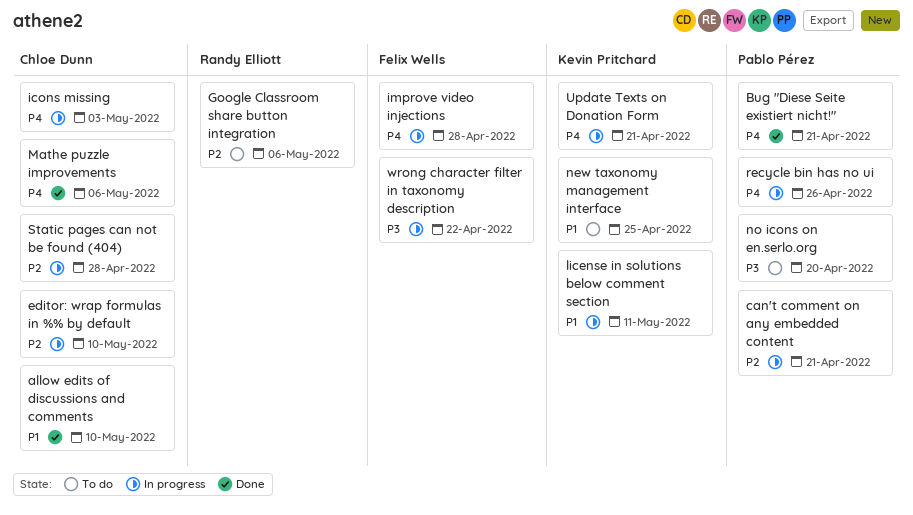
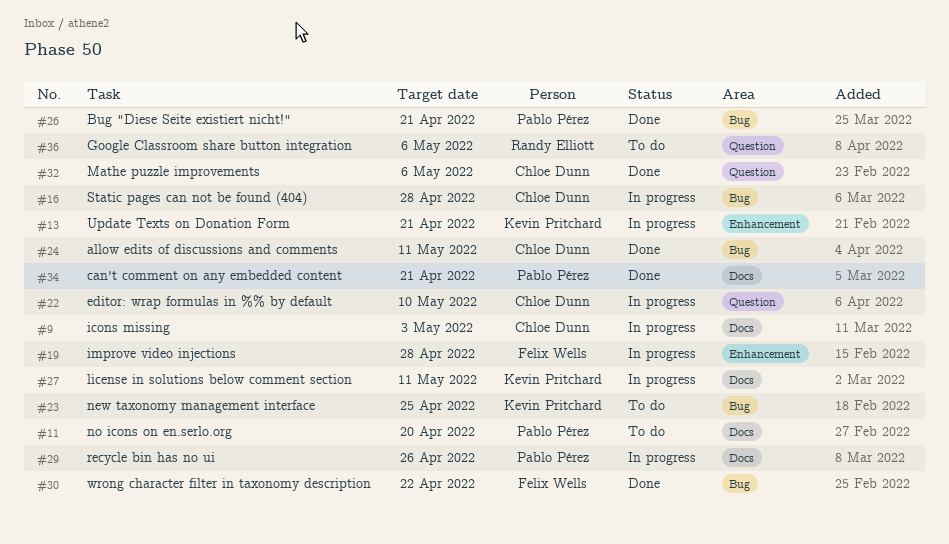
allow edits of discussions and comments, due: May 10 -> May 11
can't comment on any embedded content, status: In progress -> Done
wrong character filter in taxonomy description, status: In progress -> Done

